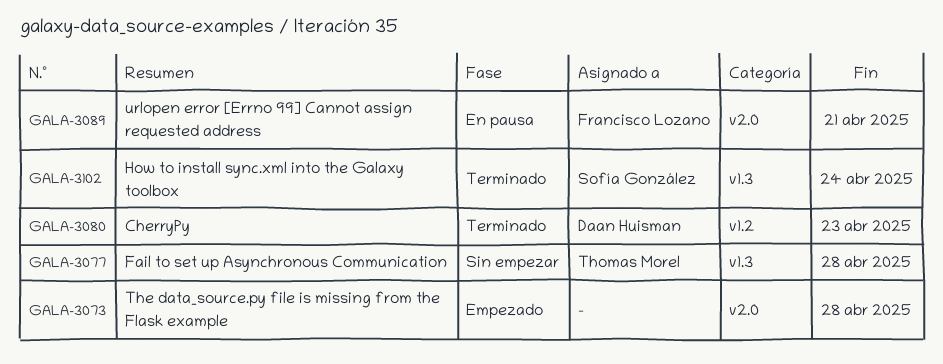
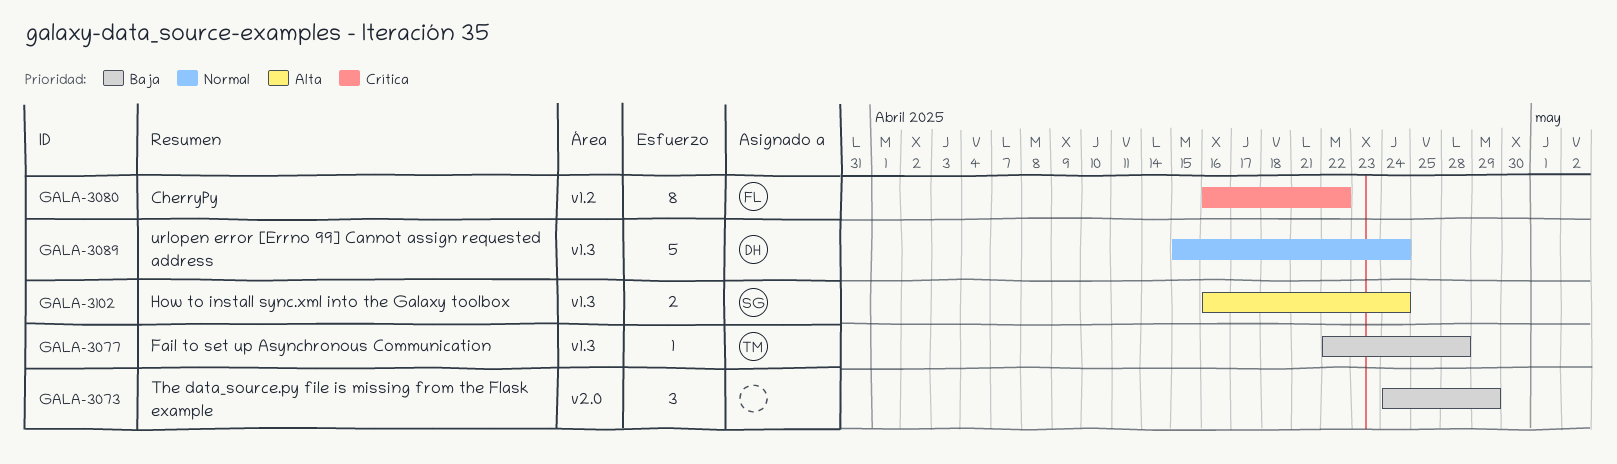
GALA-3073, due: Apr 28 -> Apr 29
GALA-3080, owner: Daan Huisman -> Francisco Lozano
GALA-3080, due: Apr 23 -> Apr 22
GALA-3089, owner: Francisco Lozano -> Daan Huisman
GALA-3089, label: v2.0 -> v1.3
GALA-3089, due: Apr 21 -> Apr 24

